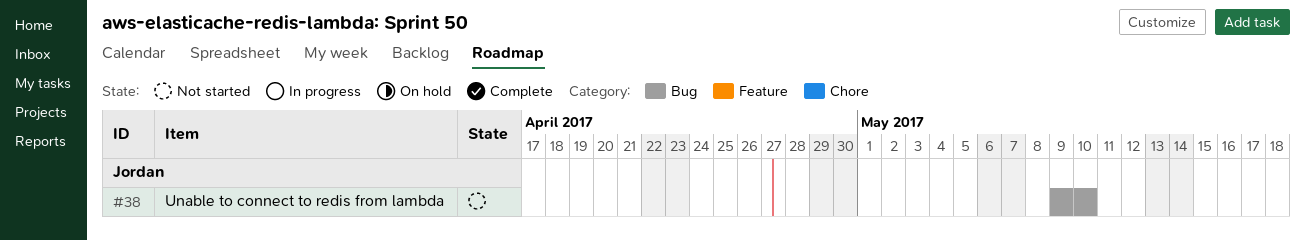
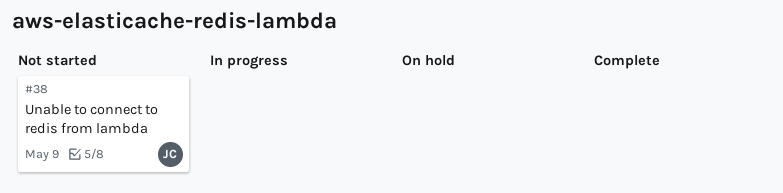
#38, due: May 10 -> May 9

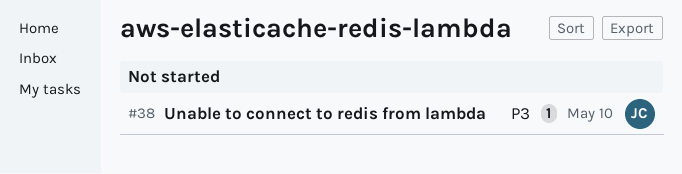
#38, due: May 9 -> May 10

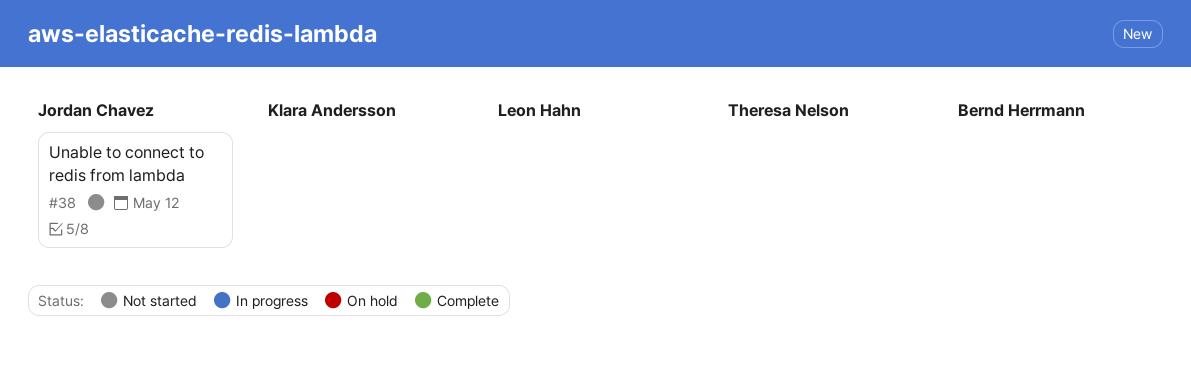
#38, due: May 10 -> May 12

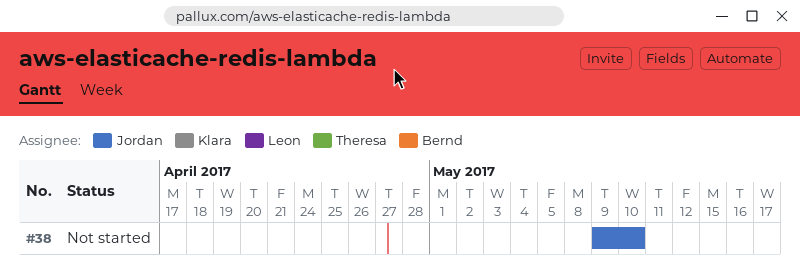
#38, due: May 12 -> May 10

